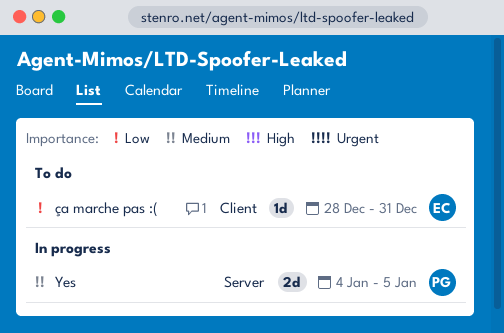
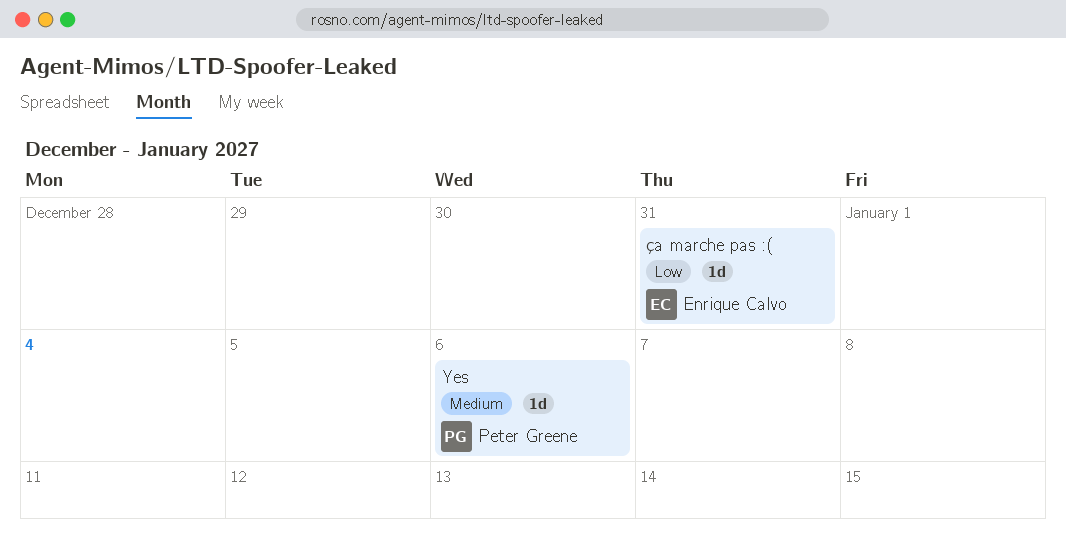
Yes, estimate: 2d -> 1d
Yes, due: Jan 5 -> Jan 6

